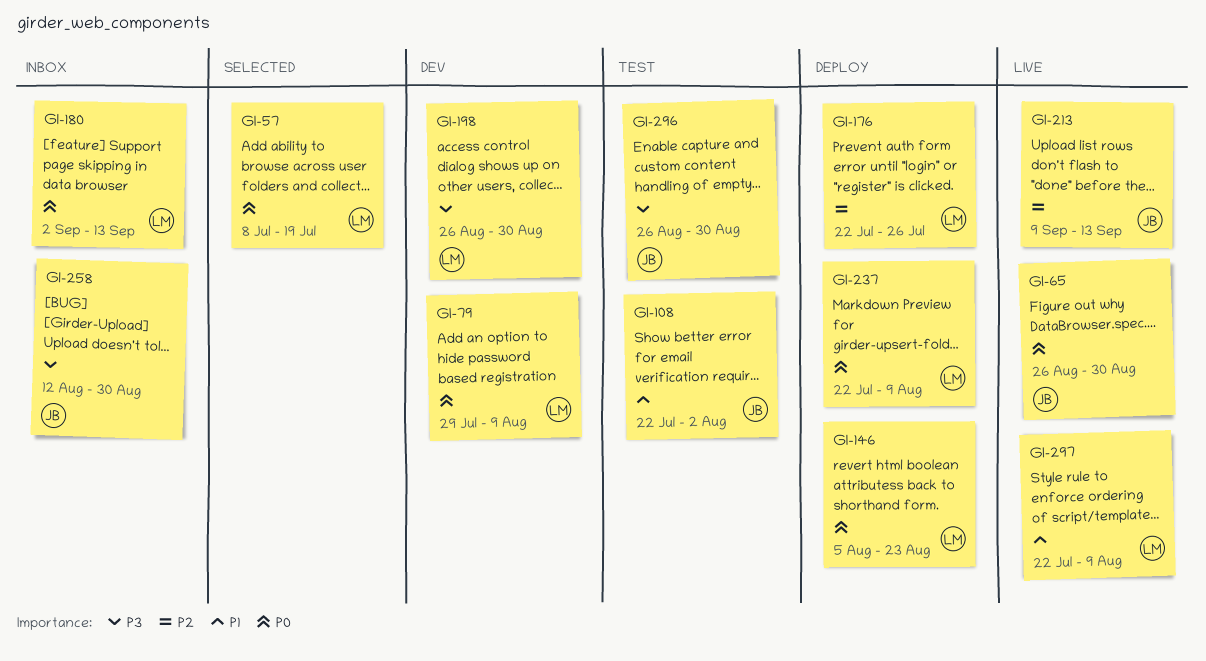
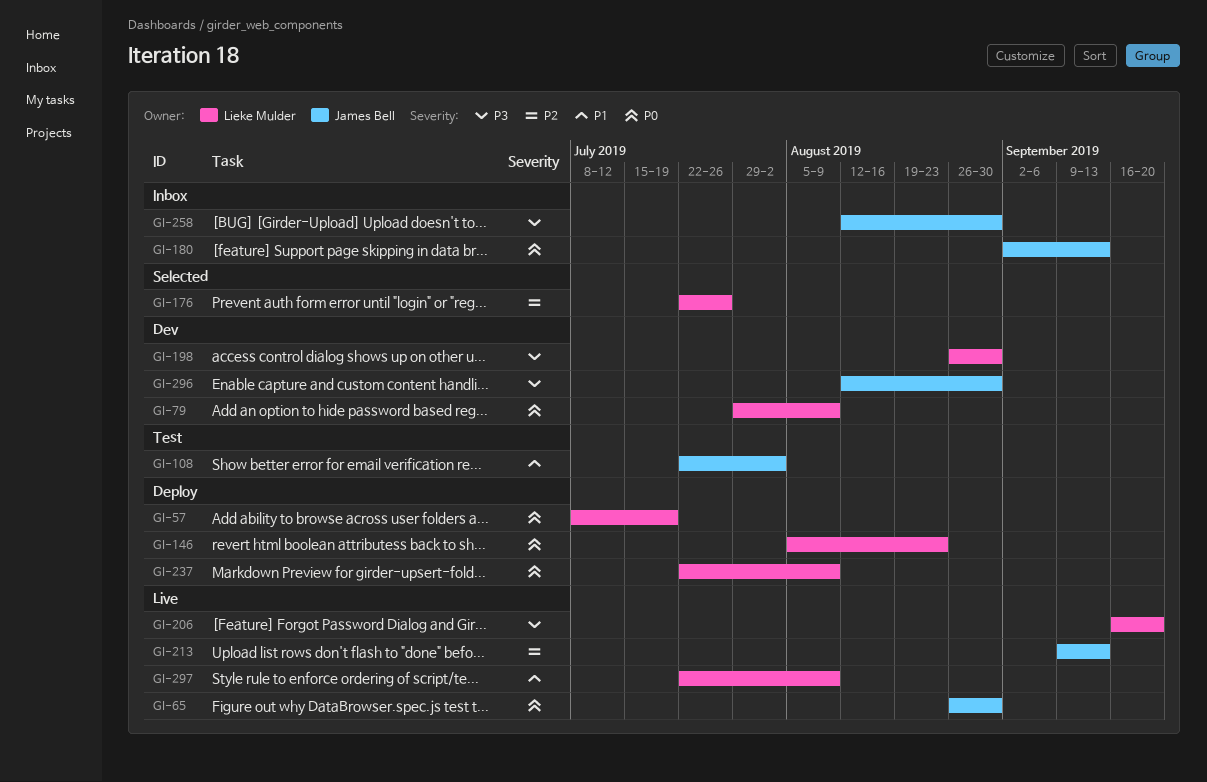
GI-57, status: Selected -> Deploy
GI-176, status: Deploy -> Selected
GI-180, owner: Lieke Mulder -> James Bell
GI-206: none -> present
GI-296, status: Test -> Dev
GI-296, start: Aug 26 -> Aug 12

